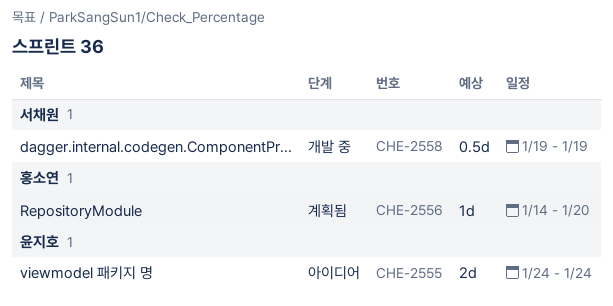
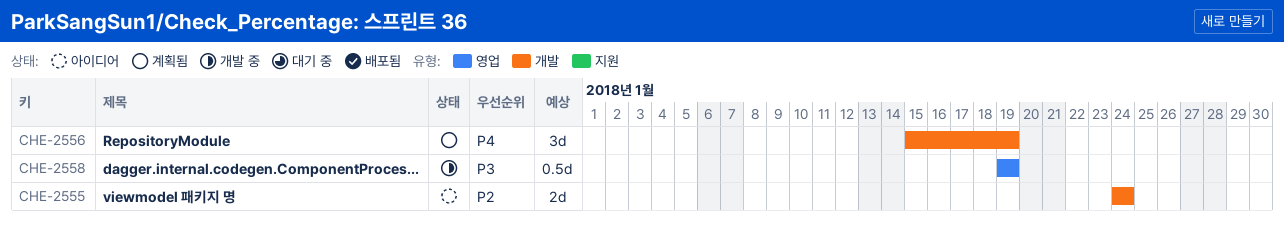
CHE-2556, estimate: 1d -> 3d
CHE-2556, start: Jan 14 -> Jan 15
CHE-2556, due: Jan 20 -> Jan 19

